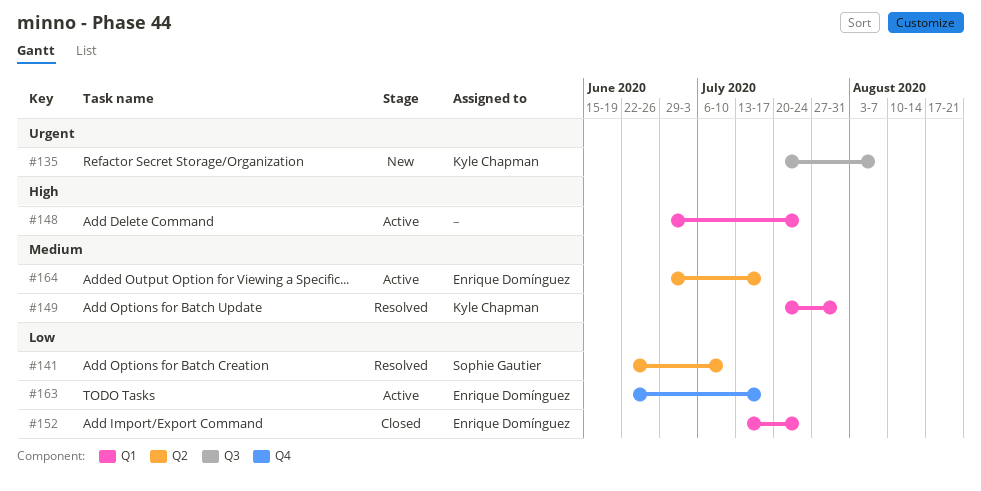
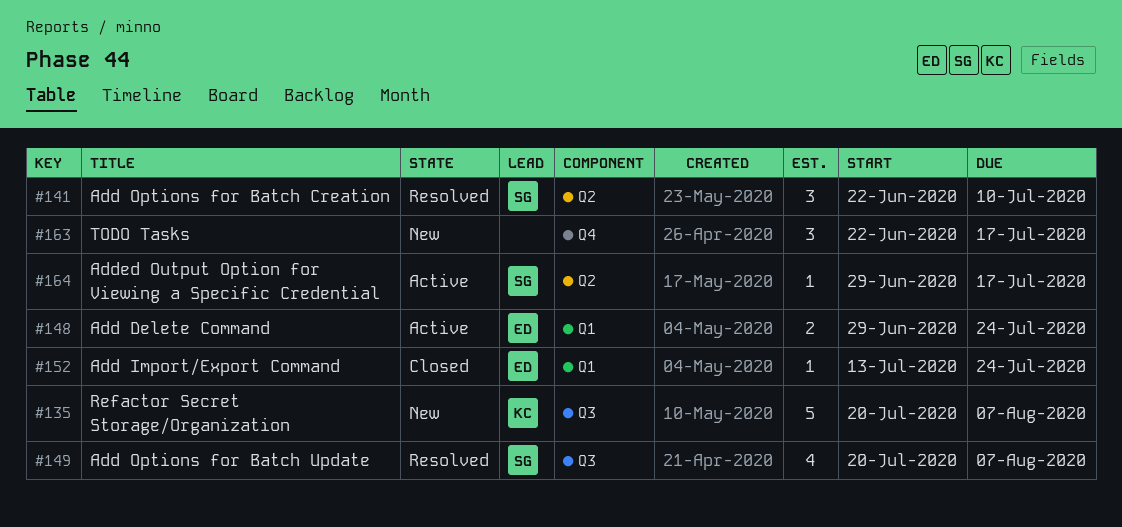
#148, owner: none -> Enrique Domínguez
#149, owner: Kyle Chapman -> Sophie Gautier
#149, label: Q1 -> Q3
#149, due: Jul 31 -> Aug 7
#163, status: Active -> New
#163, owner: Enrique Domínguez -> none
#164, owner: Enrique Domínguez -> Sophie Gautier

